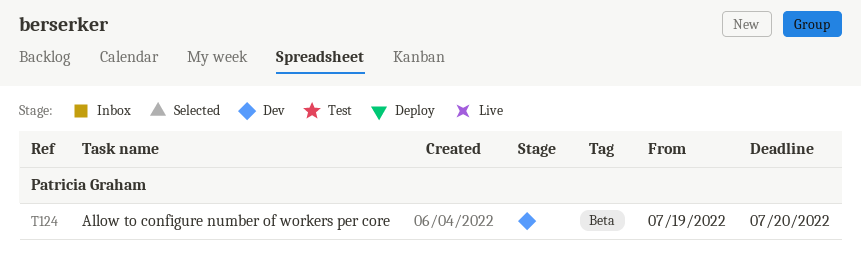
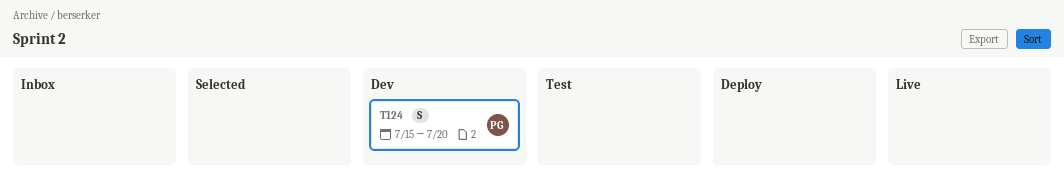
T124, start: Jul 19 -> Jul 15

